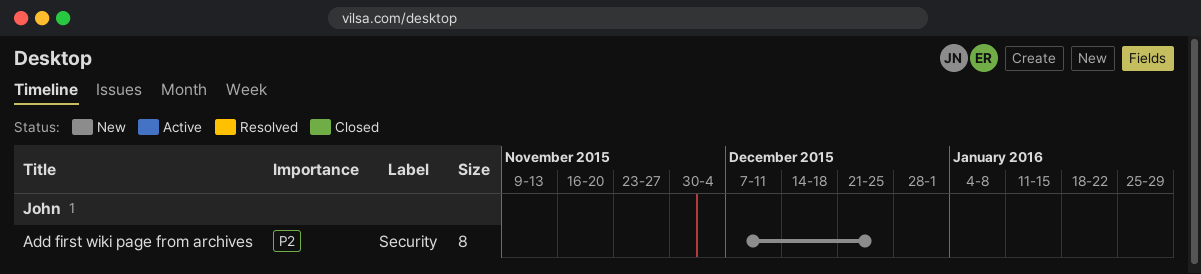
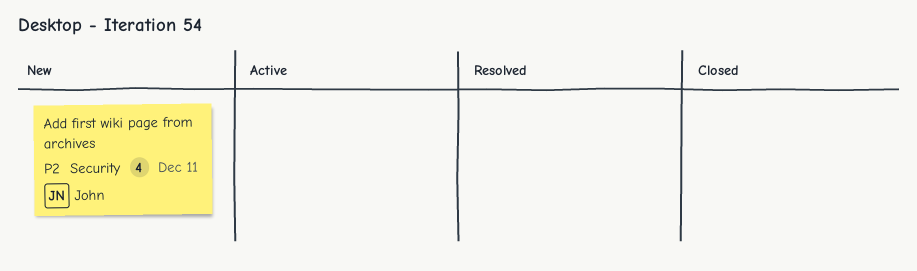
Add first wiki page from archives, estimate: 8 -> 4
Add first wiki page from archives, due: Dec 25 -> Dec 11

